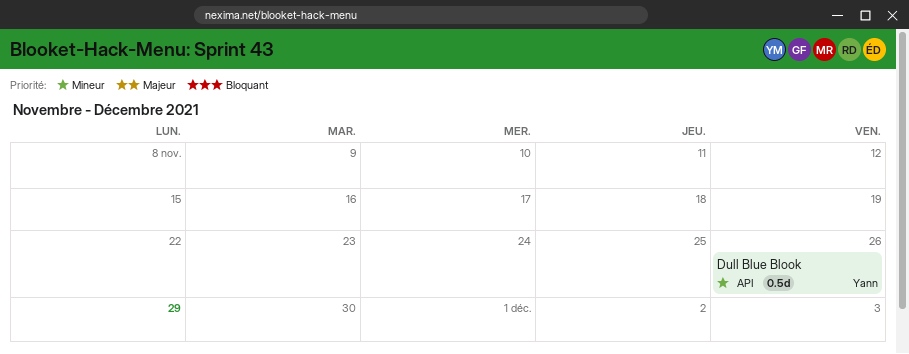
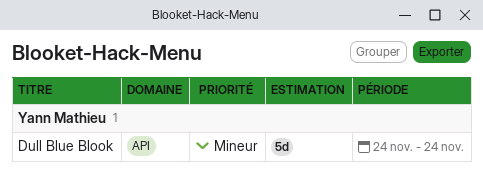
Dull Blue Blook, estimate: 0.5d -> 5d
Dull Blue Blook, due: Nov 26 -> Nov 24

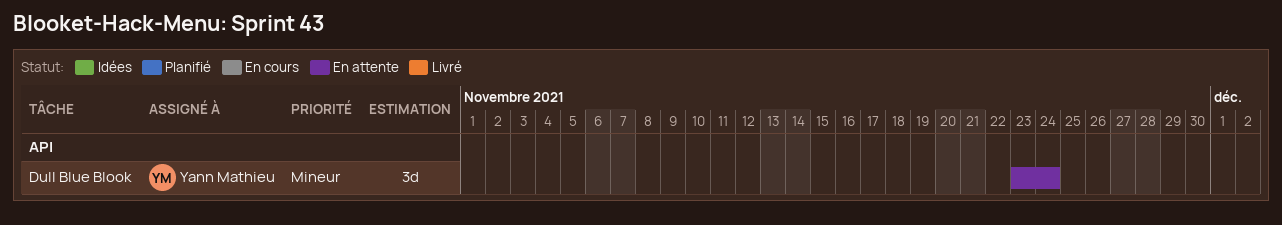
Dull Blue Blook, estimate: 5d -> 3d
Dull Blue Blook, start: Nov 24 -> Nov 23

